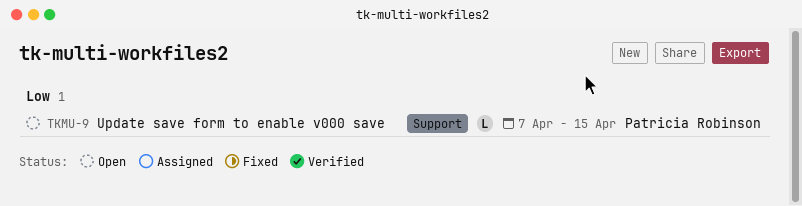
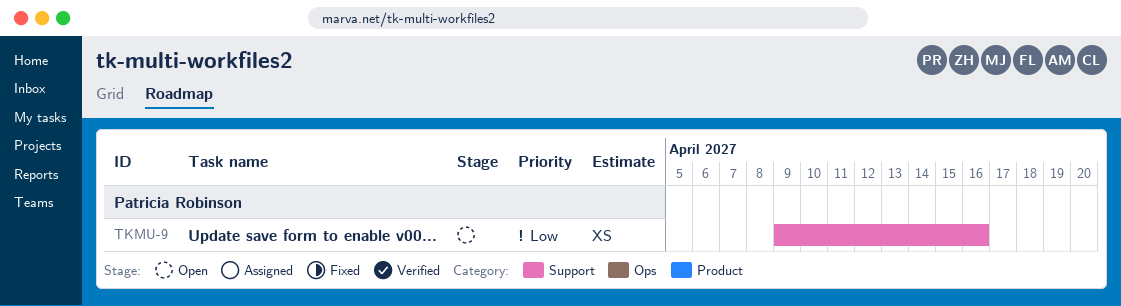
TKMU-9, estimate: L -> XS
TKMU-9, start: Apr 7 -> Apr 9
TKMU-9, due: Apr 15 -> Apr 16

